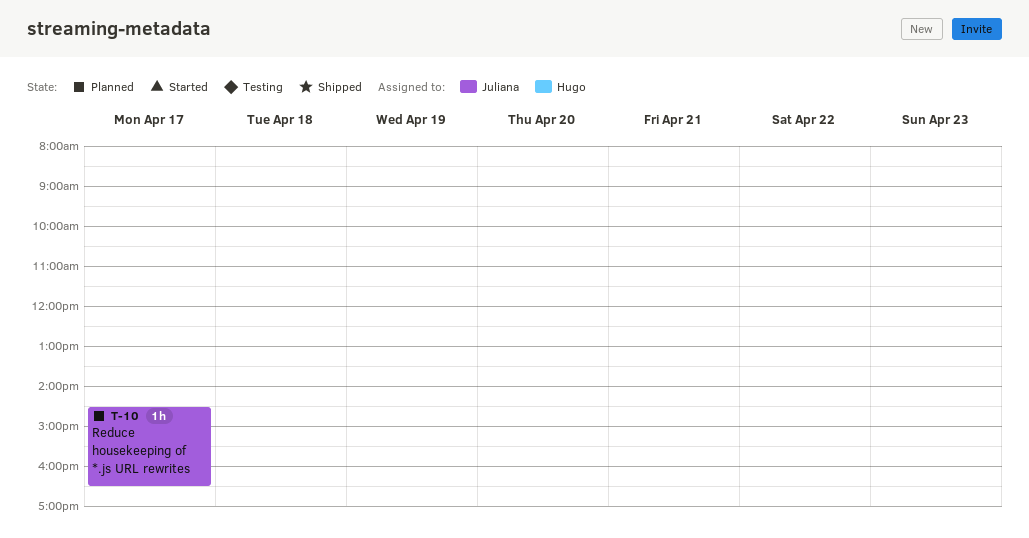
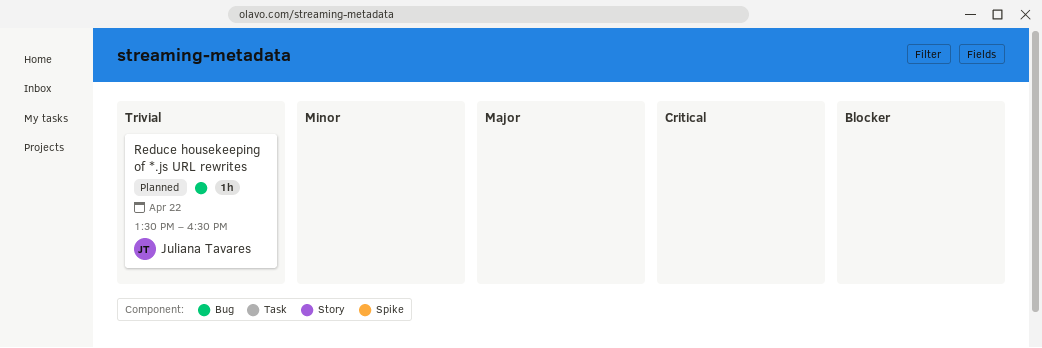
Reduce housekeeping of *.js URL rewrites, day: Apr 17 -> Apr 22
Reduce housekeeping of *.js URL rewrites, begins: 14:30 -> 13:30

